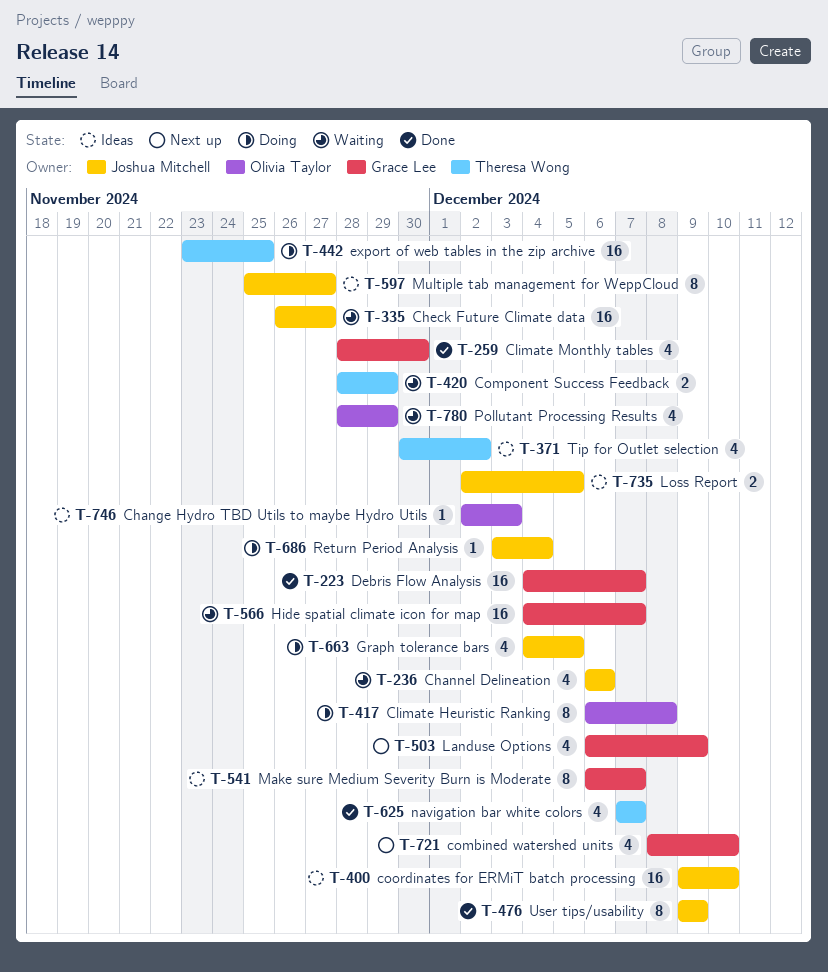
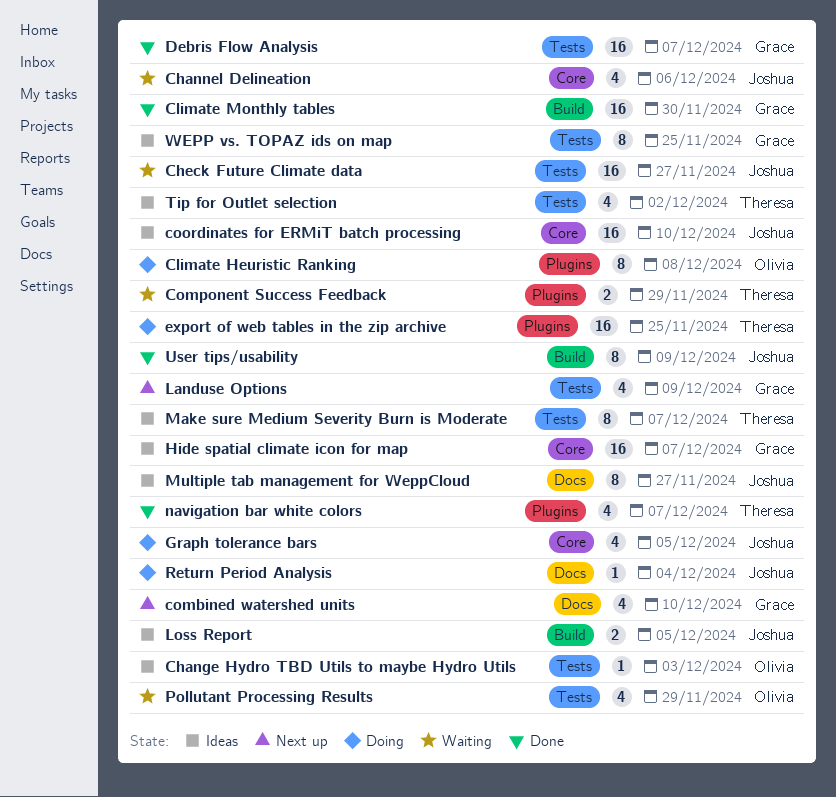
Climate Monthly tables, estimate: 4 -> 16
Hide spatial climate icon for map, status: Waiting -> Ideas
Make sure Medium Severity Burn is Moderate, owner: Grace Lee -> Theresa Wong
WEPP vs. TOPAZ ids on map: none -> present

